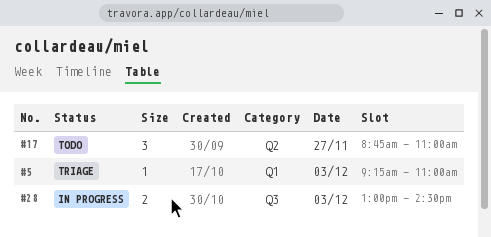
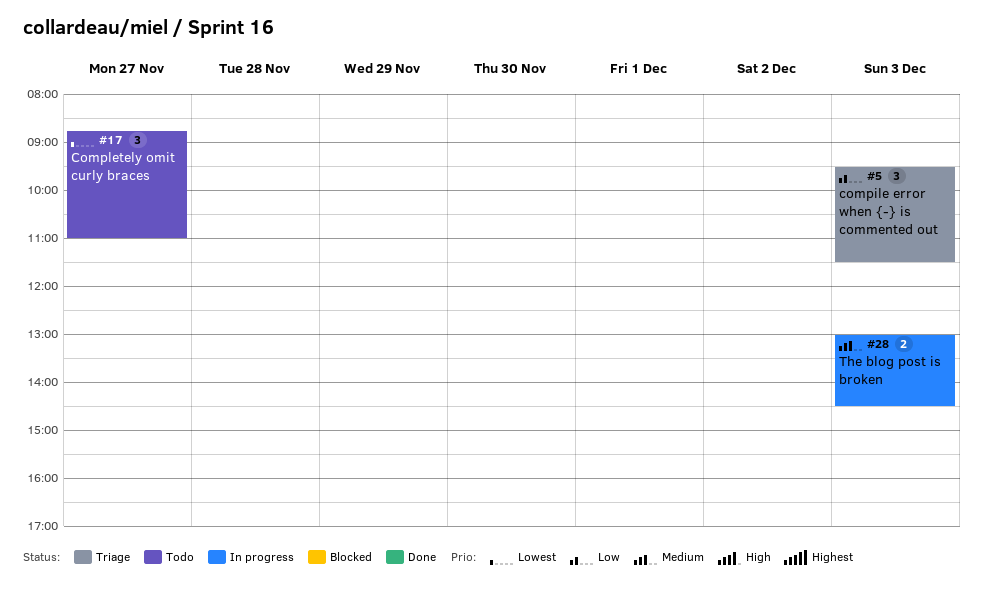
#5, estimate: 1 -> 3
#5, begins: 09:15 -> 09:30
#5, ends: 11:00 -> 11:30

